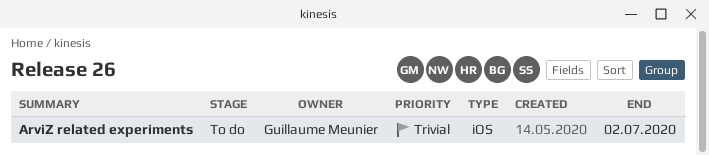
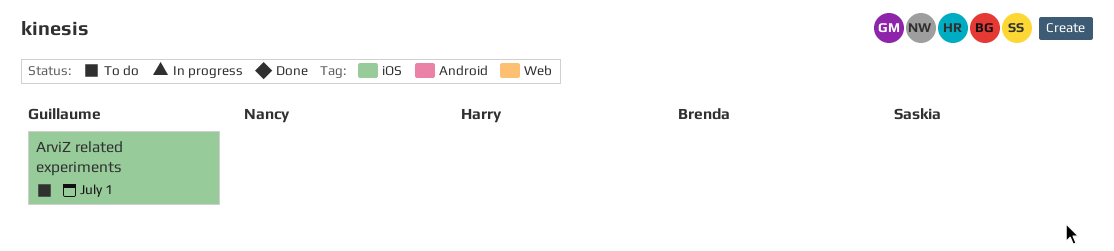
ArviZ related experiments, due: Jul 2 -> Jul 1

